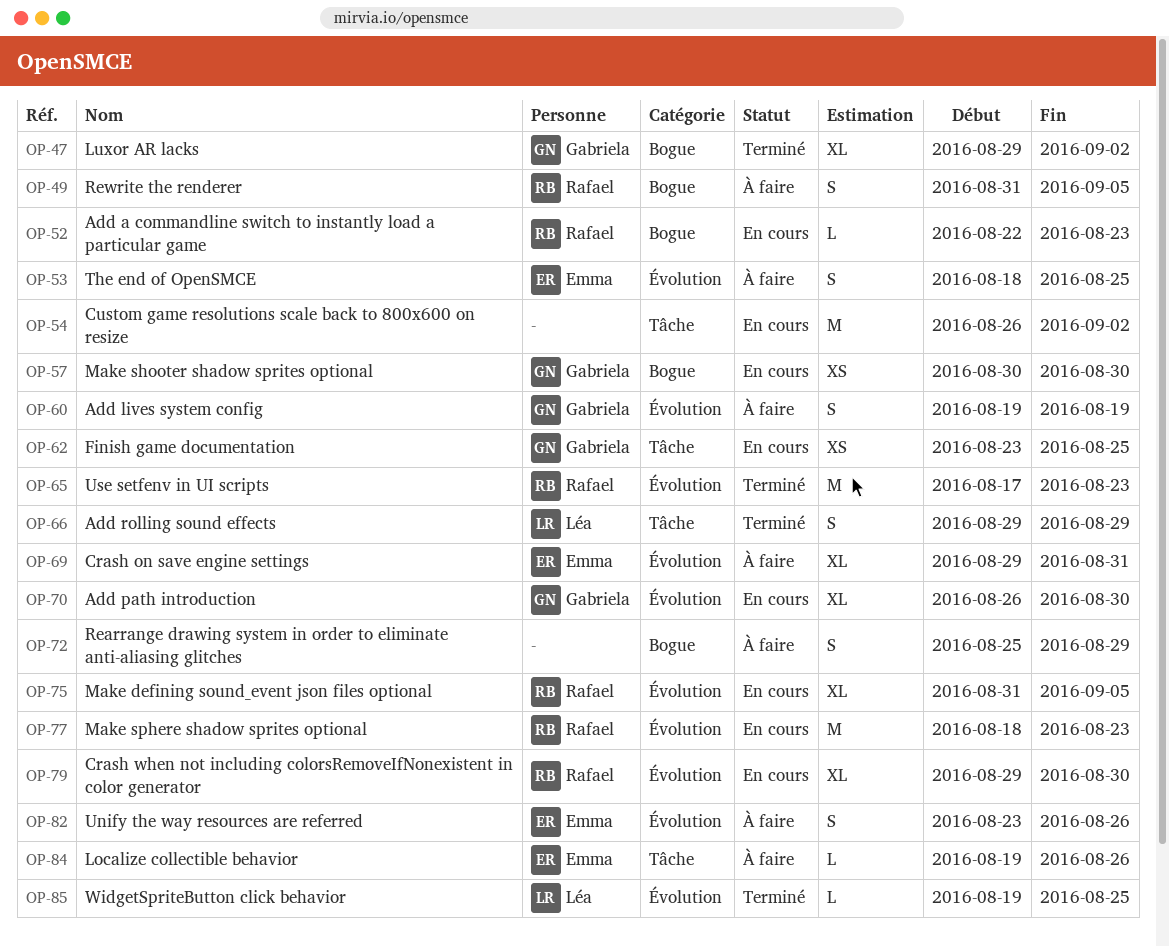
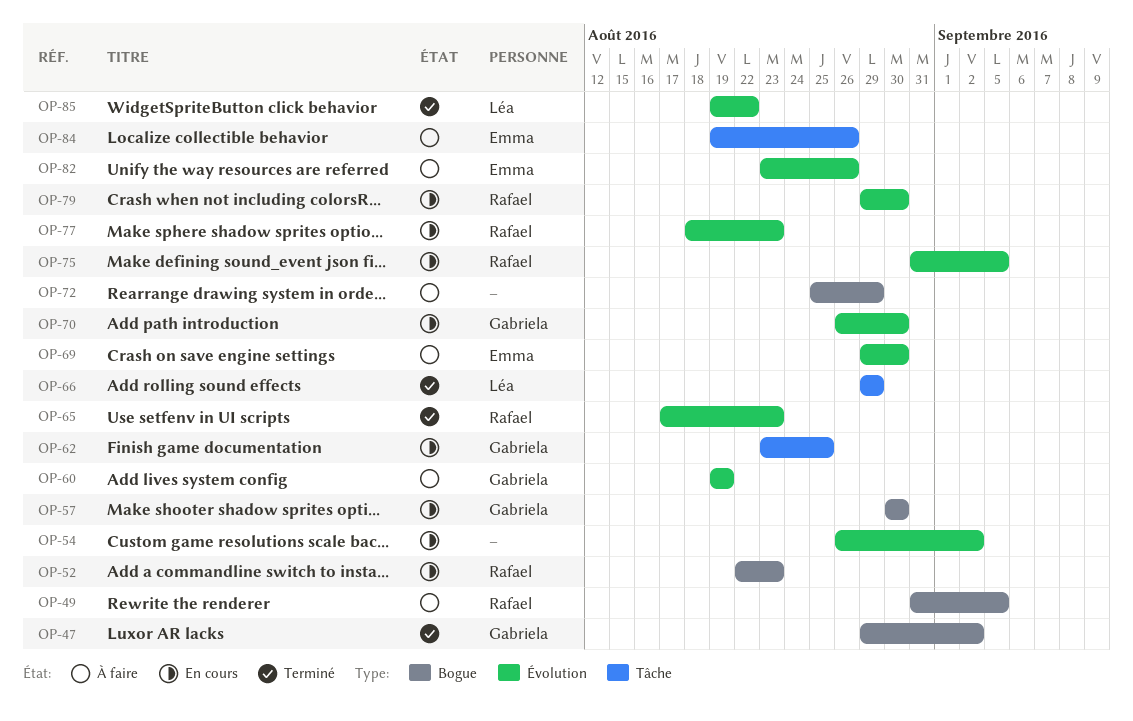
OP-53: present -> none
OP-54, label: Tâche -> Évolution
OP-69, due: Aug 31 -> Aug 30
OP-85, due: Aug 25 -> Aug 22

